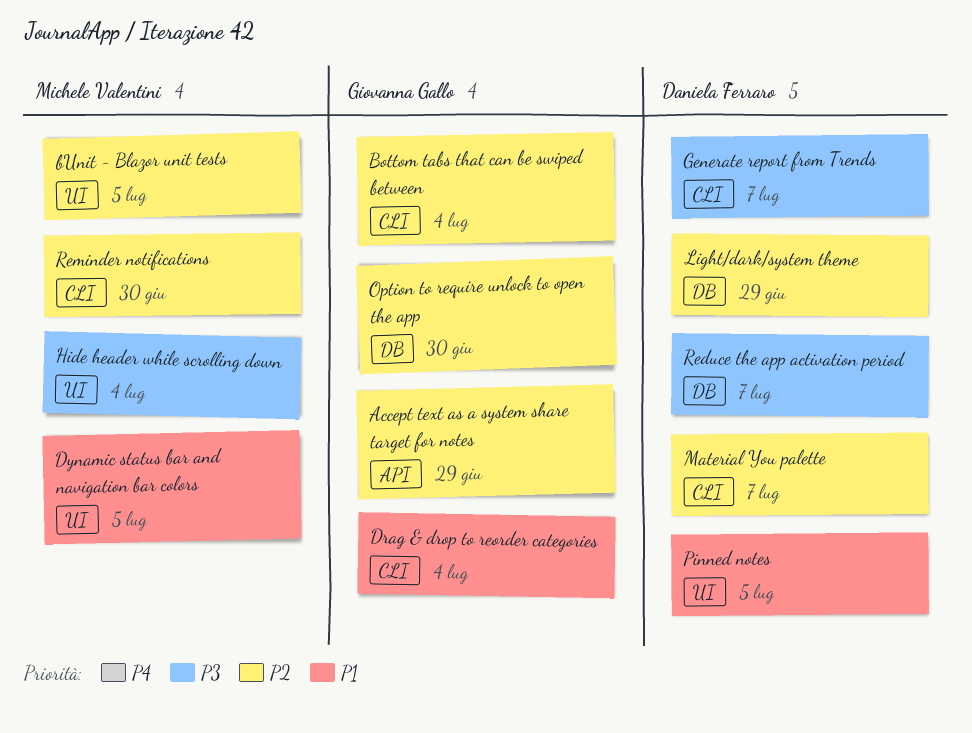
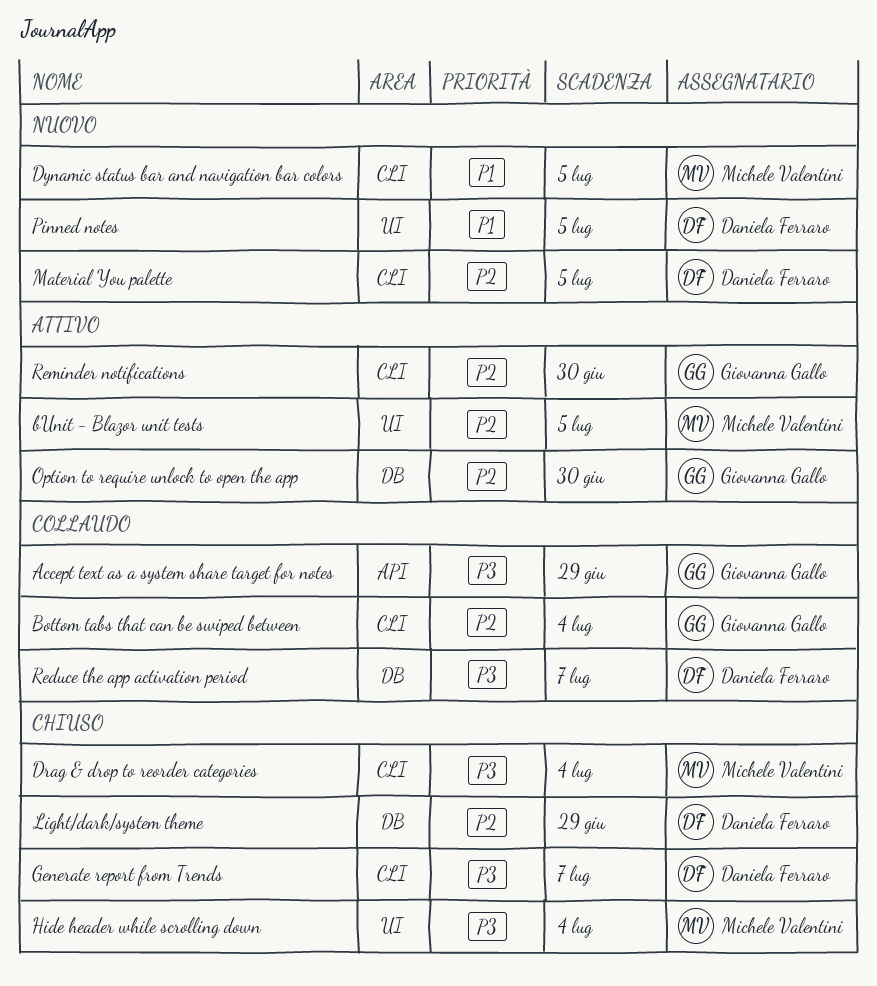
Accept text as a system share target for notes, priority: P2 -> P3
Drag & drop to reorder categories, owner: Giovanna Gallo -> Michele Valentini
Drag & drop to reorder categories, priority: P1 -> P3
Dynamic status bar and navigation bar colors, label: UI -> CLI
Material You palette, due: Jul 7 -> Jul 5
Reminder notifications, owner: Michele Valentini -> Giovanna Gallo

